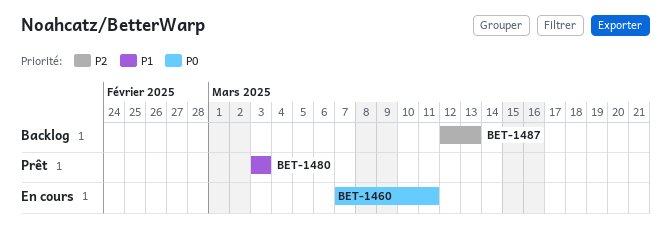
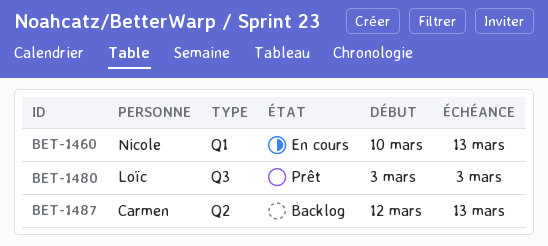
BET-1460, start: Mar 7 -> Mar 10
BET-1460, due: Mar 11 -> Mar 13

